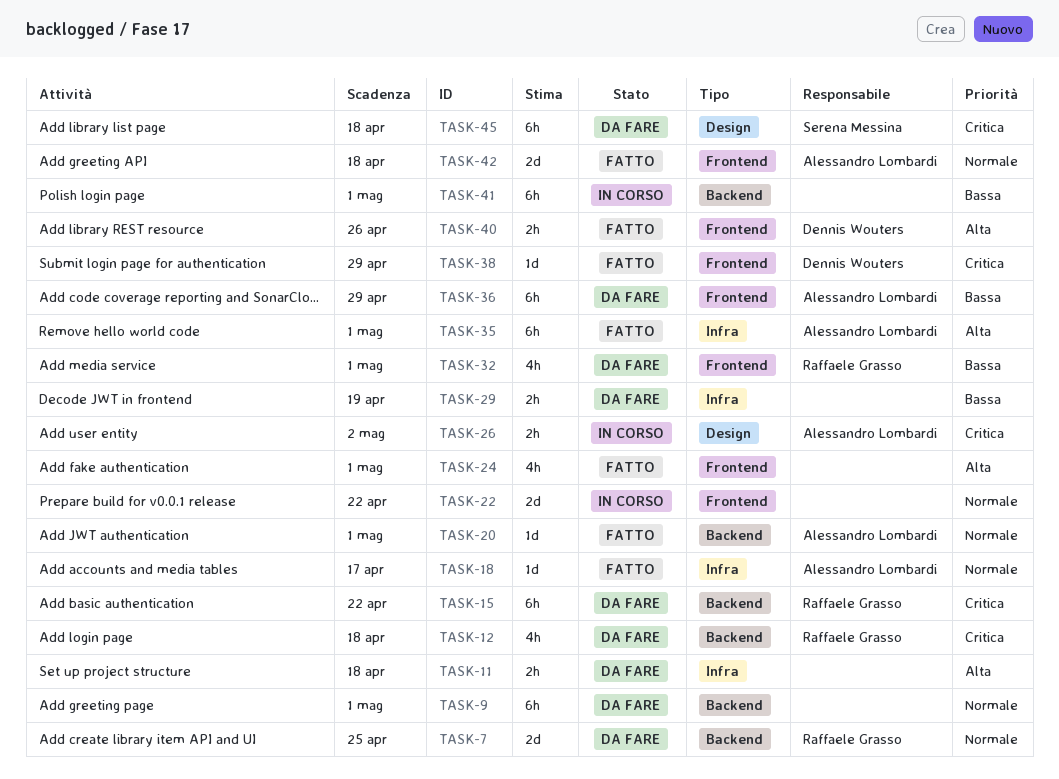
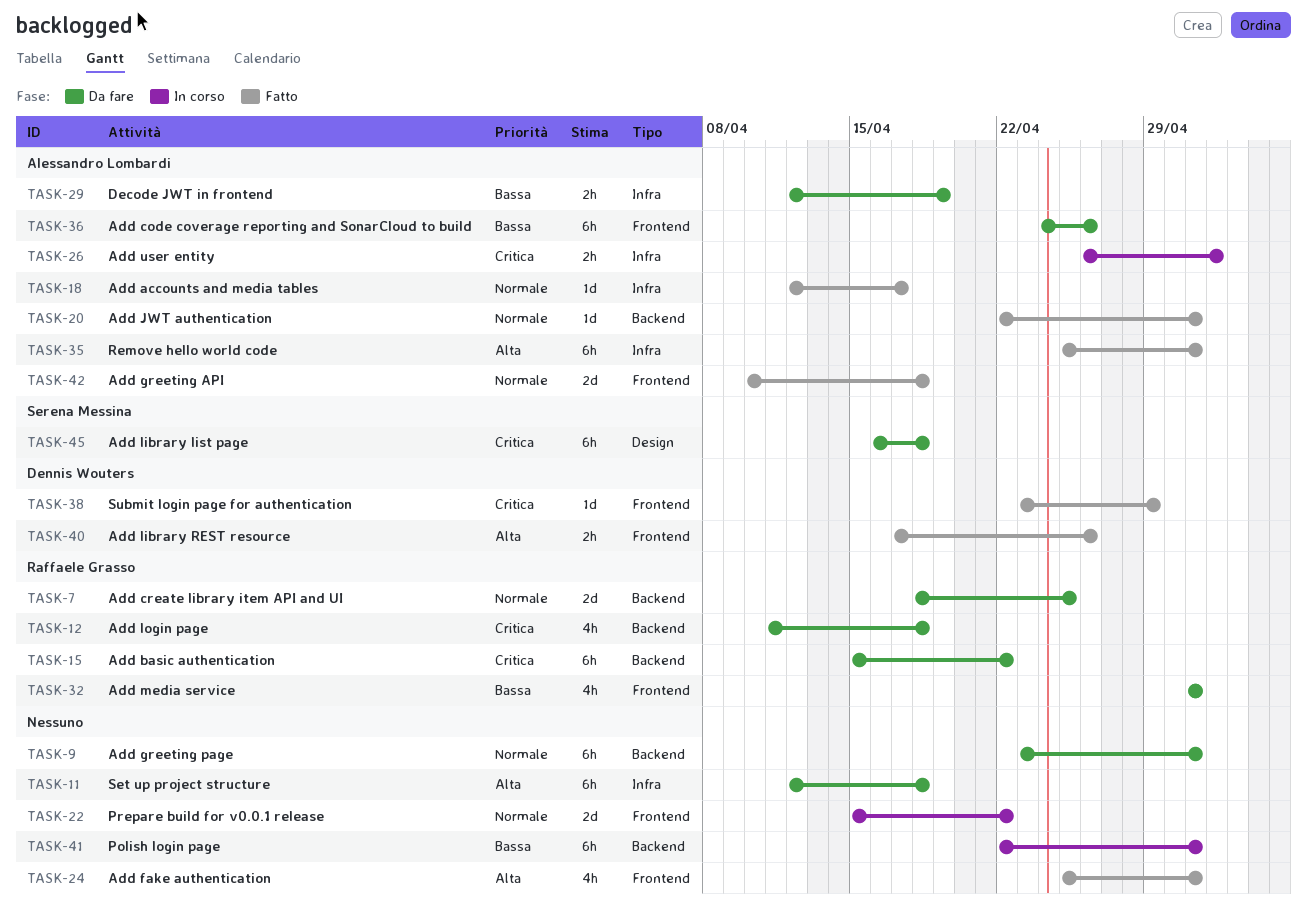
TASK-11, estimate: 2h -> 6h
TASK-26, label: Design -> Infra
TASK-29, owner: none -> Alessandro Lombardi
TASK-36, due: Apr 29 -> Apr 26

